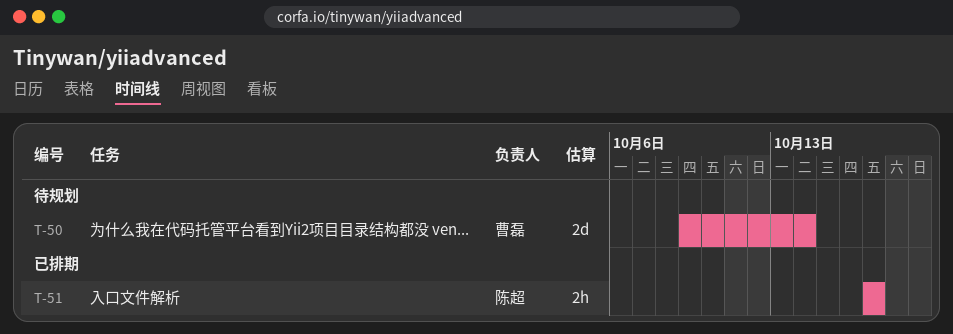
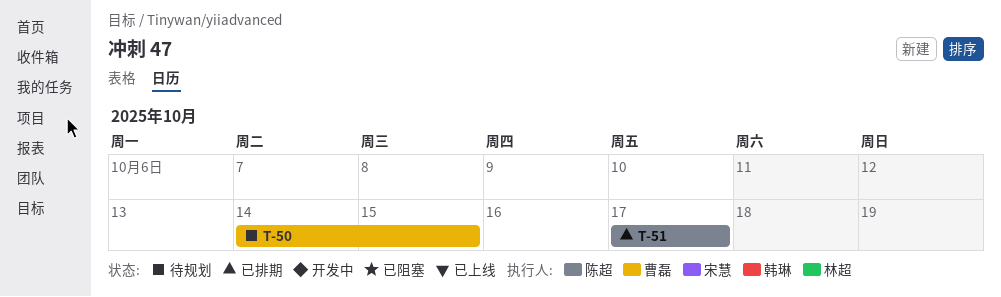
T-50, start: Oct 9 -> Oct 14
T-50, due: Oct 14 -> Oct 15

